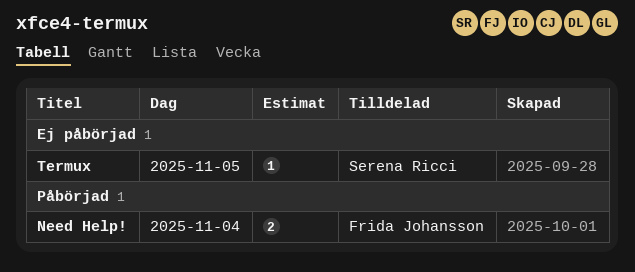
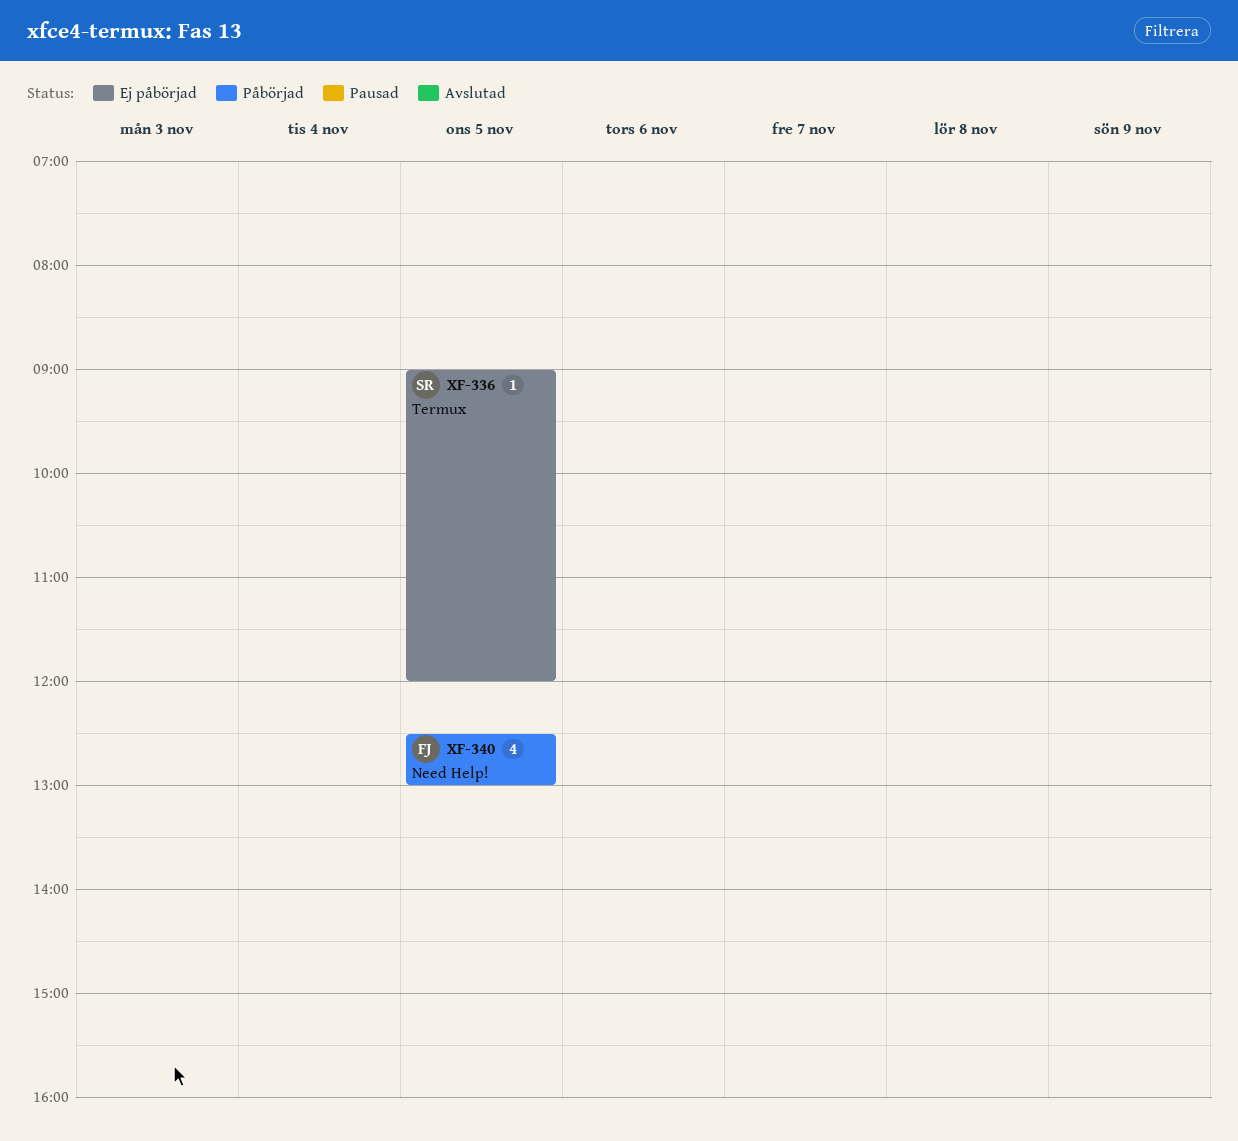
Need Help!, estimate: 2 -> 4
Need Help!, day: Nov 4 -> Nov 5

